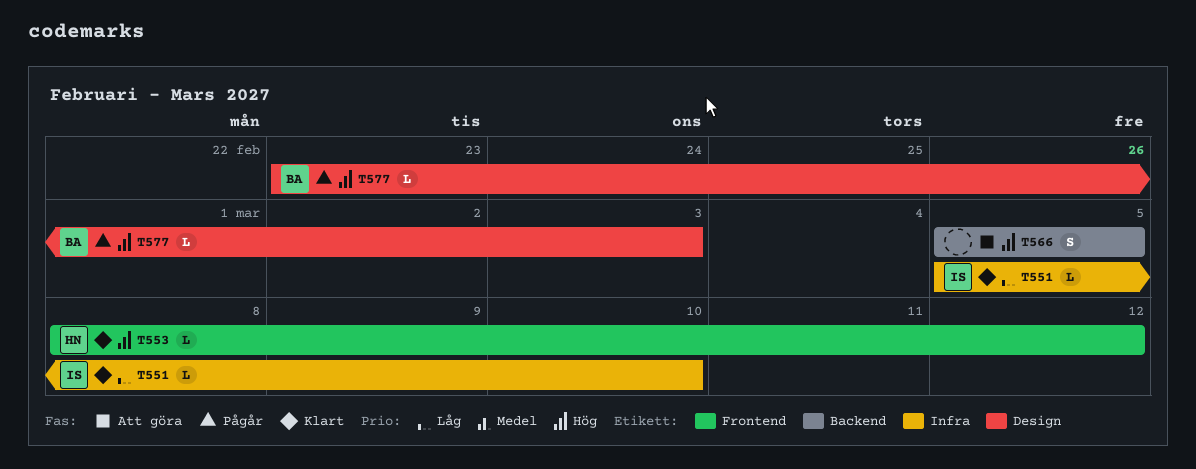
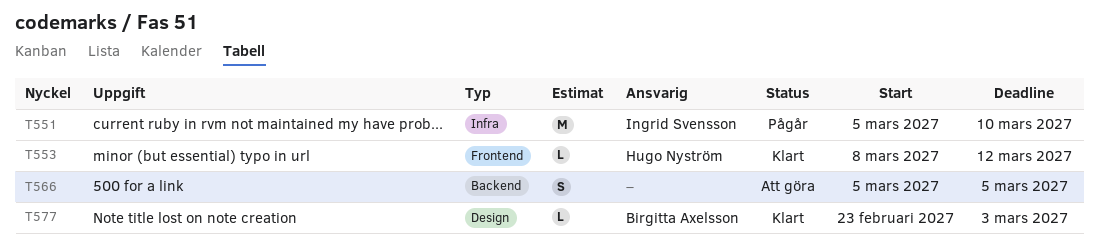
T551, status: Klart -> Pågår
T551, estimate: L -> M
T577, status: Pågår -> Klart

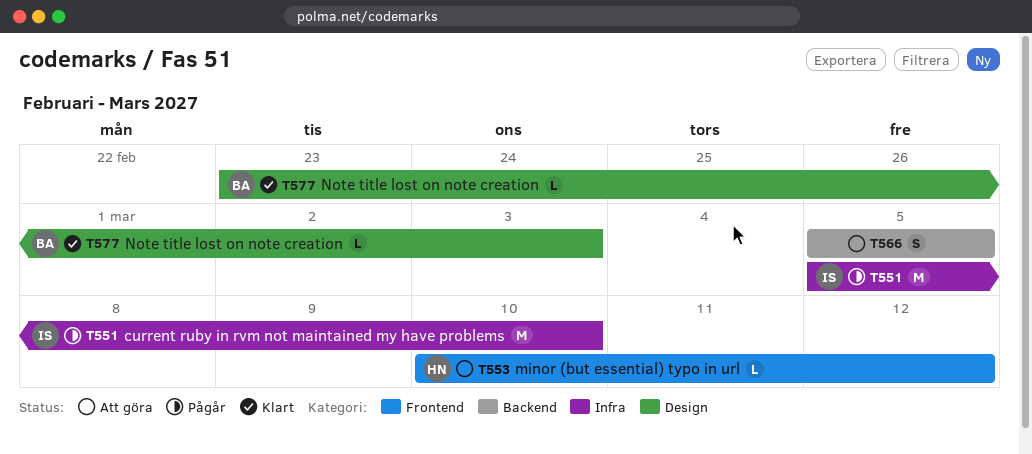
T553, status: Klart -> Att göra
T553, start: Mar 8 -> Mar 10

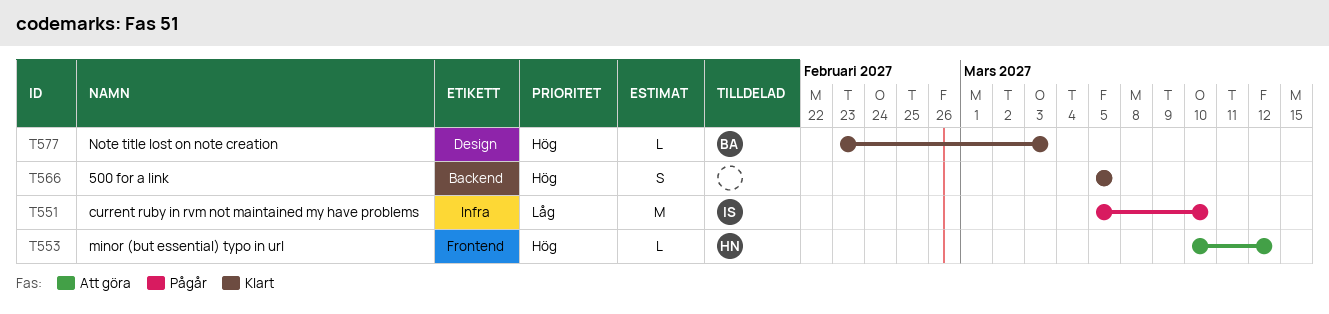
T566, status: Att göra -> Klart

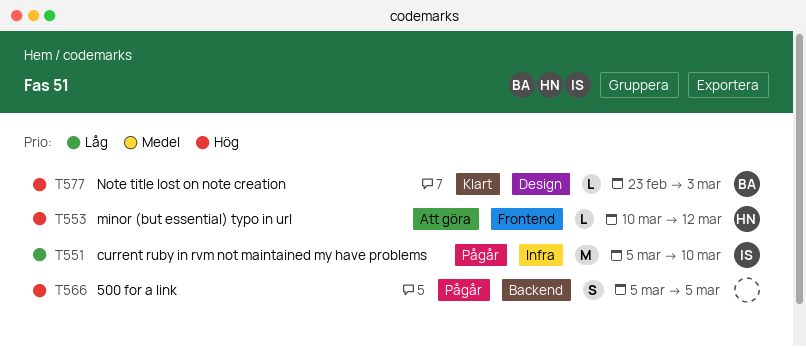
T566, status: Klart -> Pågår

